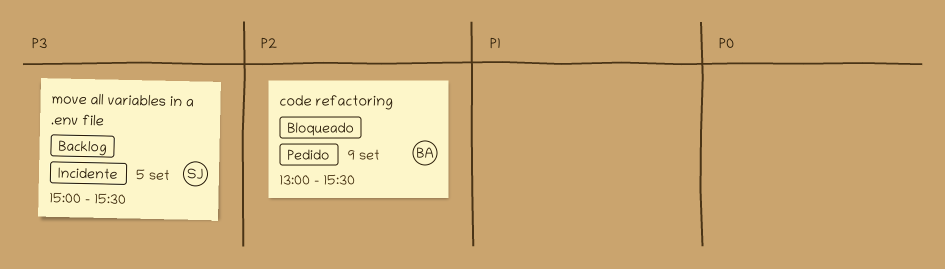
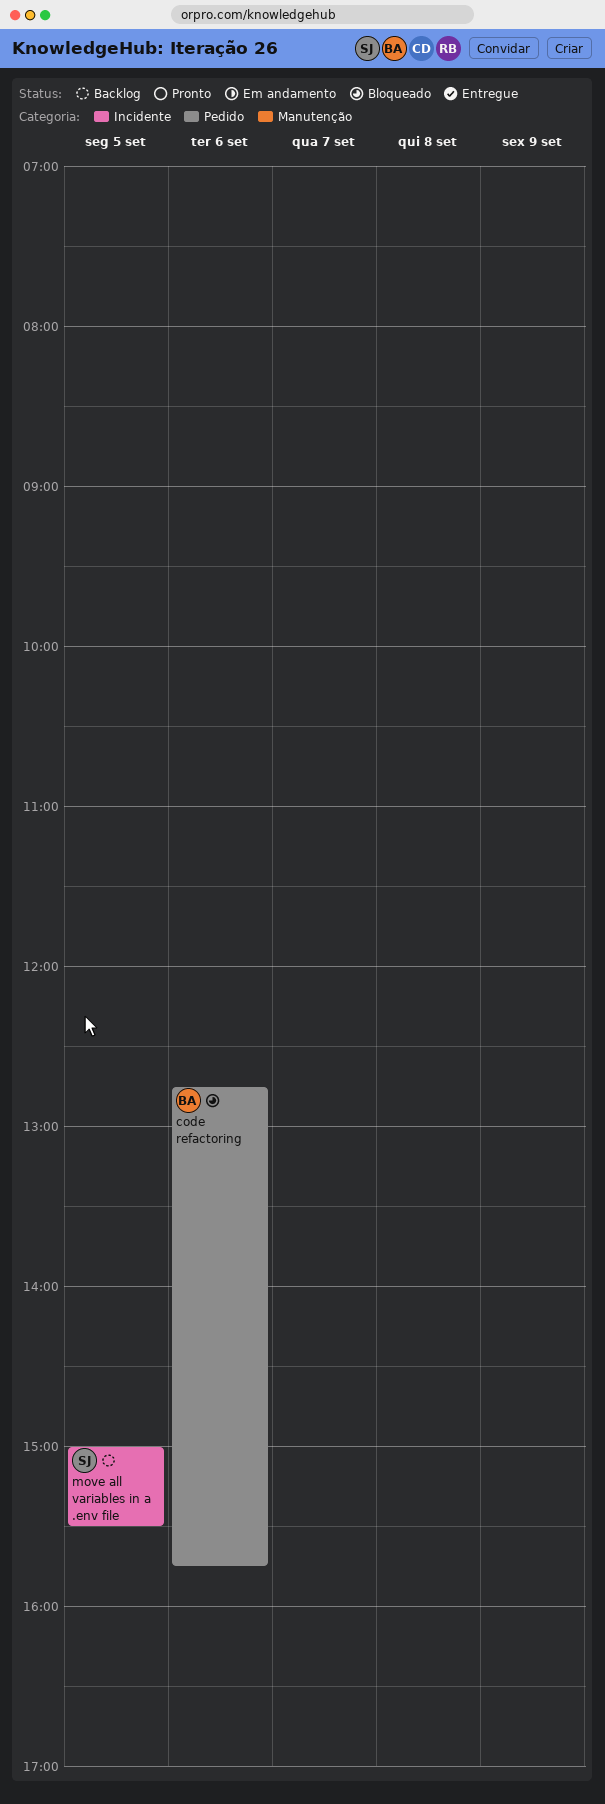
code refactoring, day: Sep 9 -> Sep 6
code refactoring, begins: 13:00 -> 12:45
code refactoring, ends: 15:30 -> 15:45

